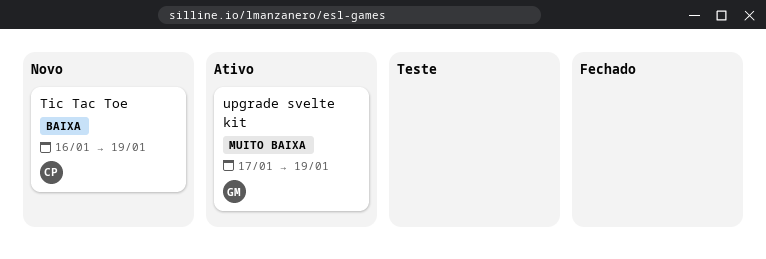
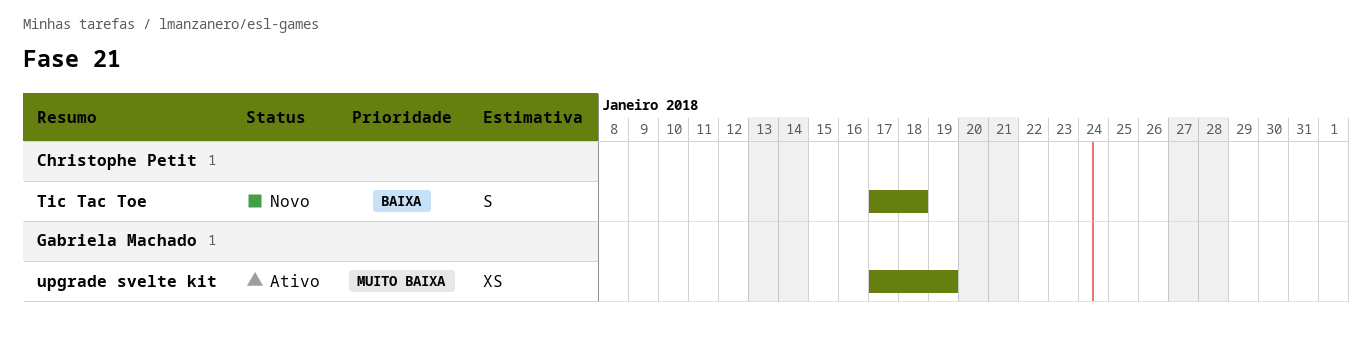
Tic Tac Toe, start: Jan 16 -> Jan 17
Tic Tac Toe, due: Jan 19 -> Jan 18

